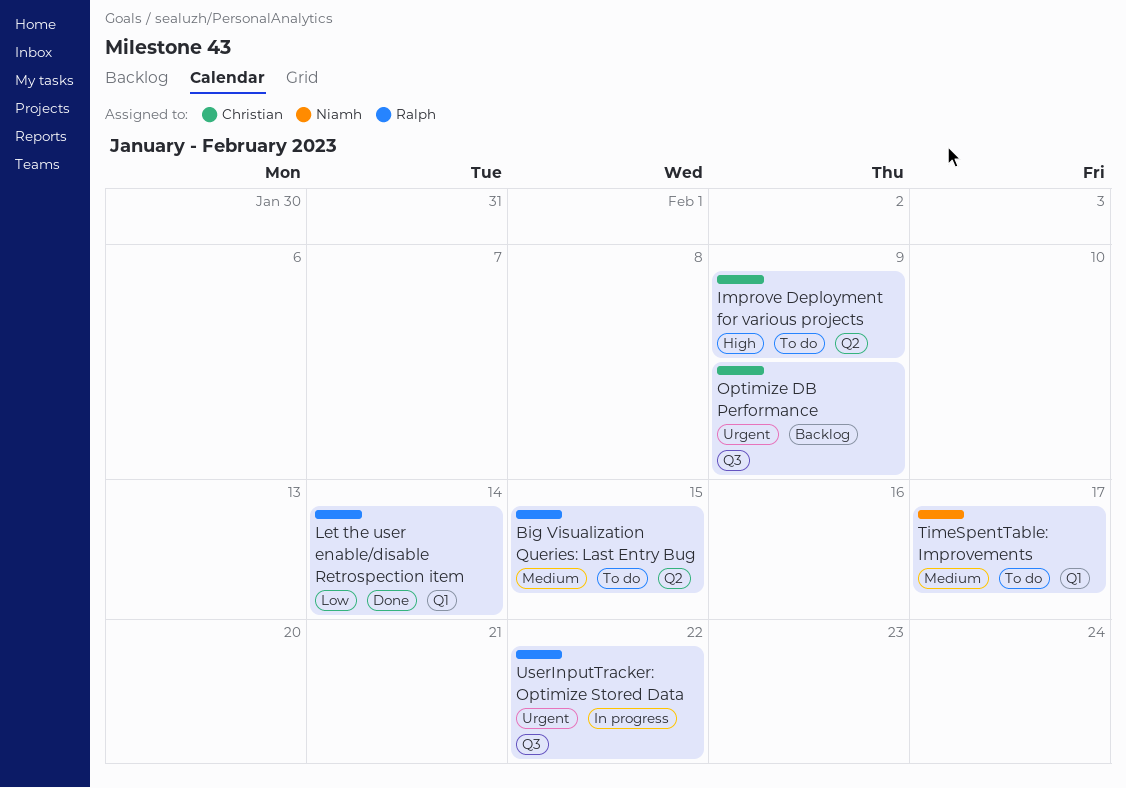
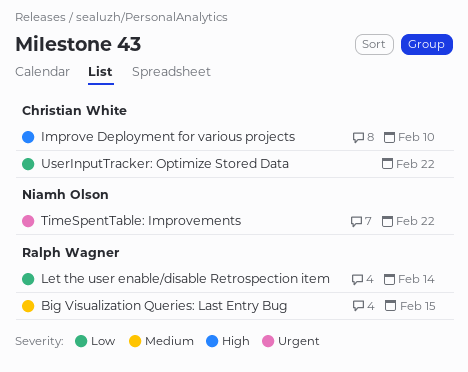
Improve Deployment for various projects, due: Feb 9 -> Feb 10
Optimize DB Performance: present -> none
TimeSpentTable: Improvements, priority: Medium -> Urgent
TimeSpentTable: Improvements, due: Feb 17 -> Feb 22
UserInputTracker: Optimize Stored Data, owner: Ralph Wagner -> Christian White
UserInputTracker: Optimize Stored Data, priority: Urgent -> Low

